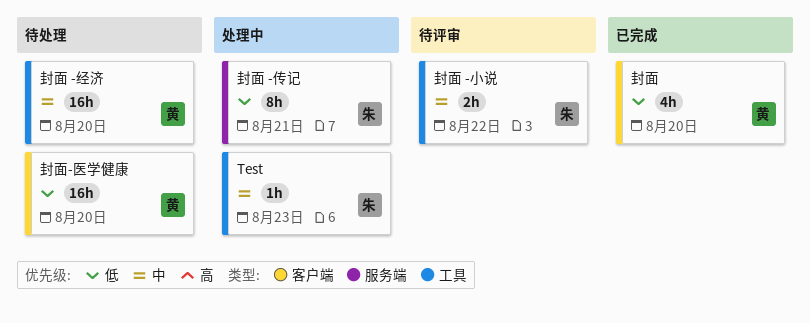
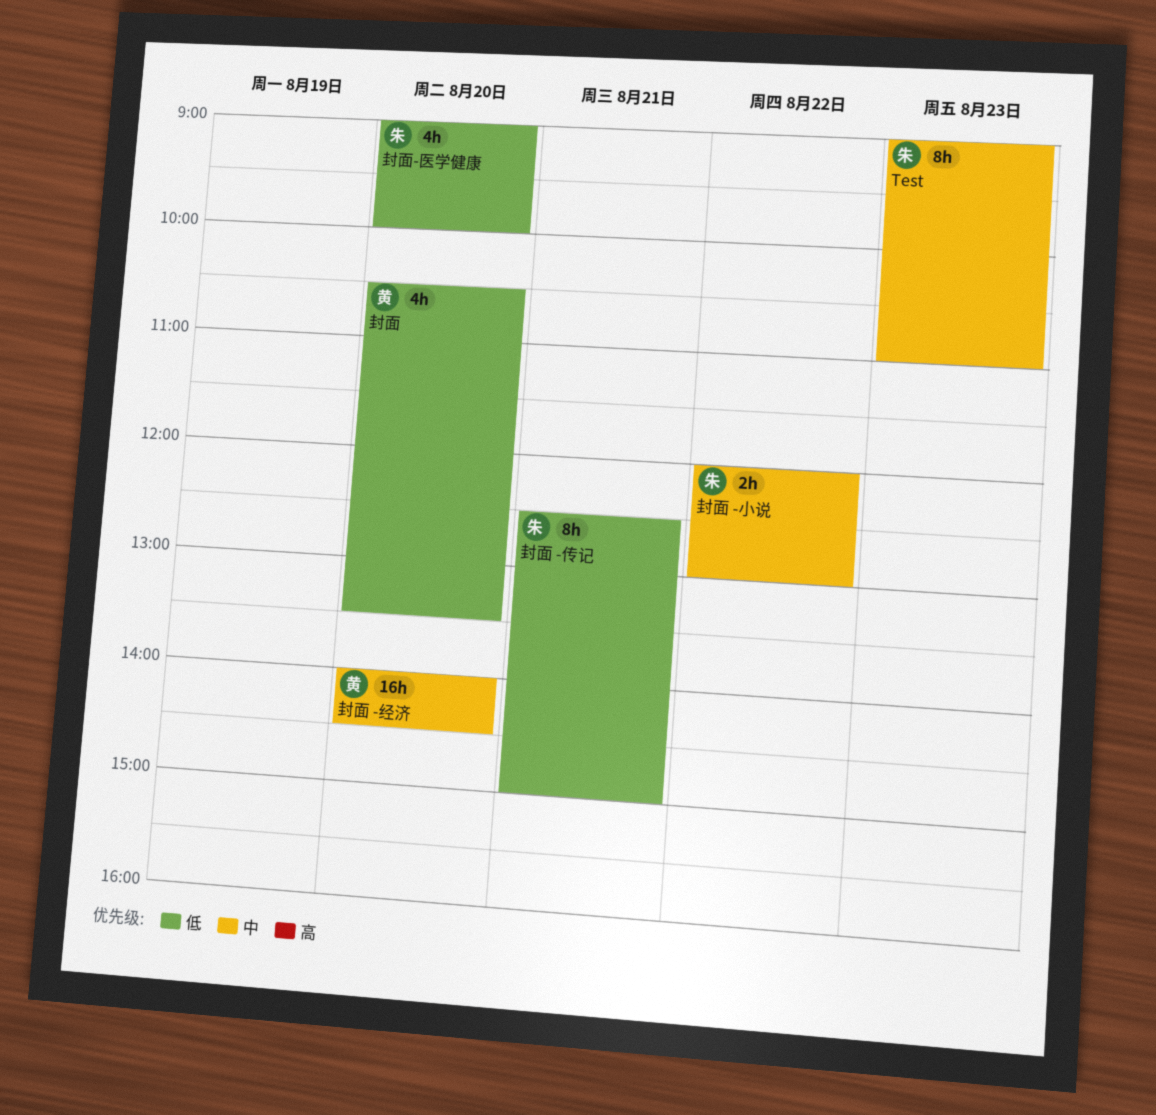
Test, estimate: 1h -> 8h
封面-医学健康, owner: 黄 -> 朱
封面-医学健康, estimate: 16h -> 4h

